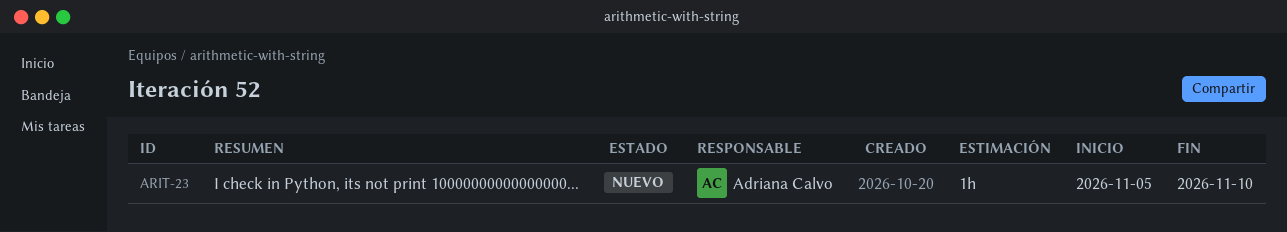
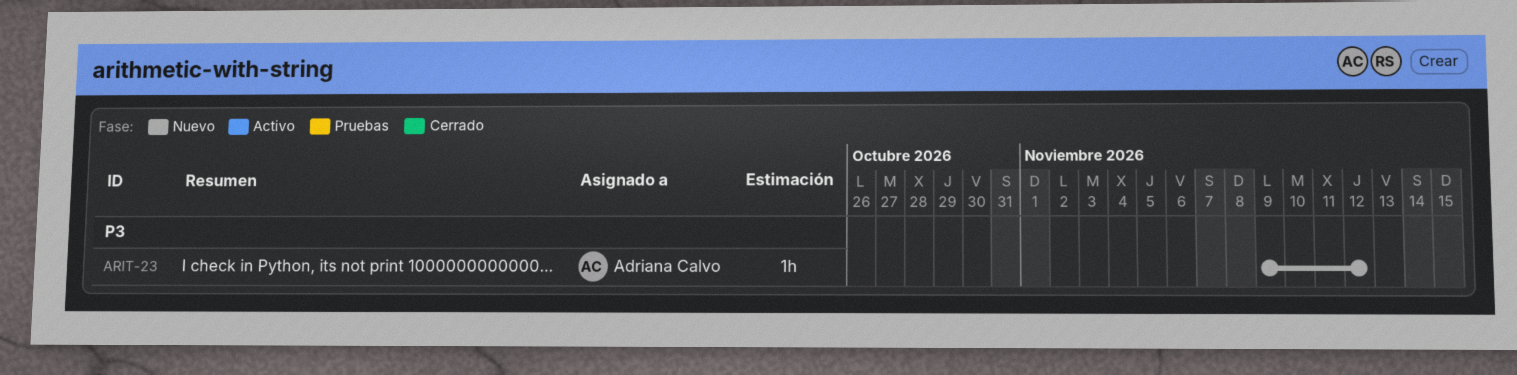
ARIT-23, start: Nov 5 -> Nov 9
ARIT-23, due: Nov 10 -> Nov 12

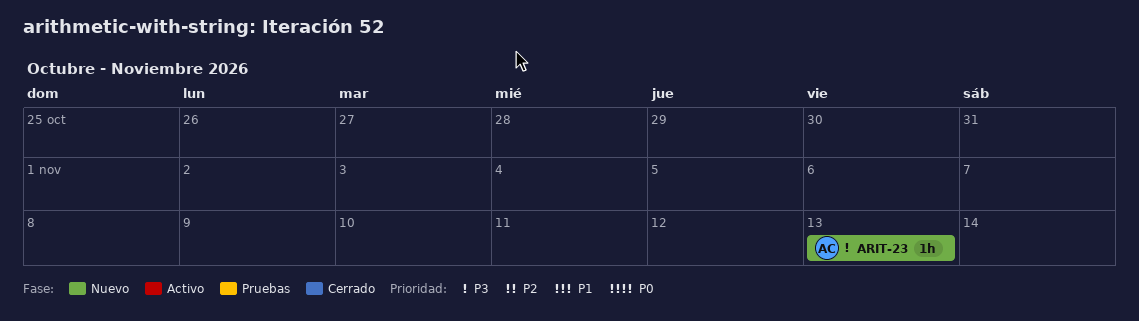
ARIT-23, start: Nov 9 -> Nov 13
ARIT-23, due: Nov 12 -> Nov 13

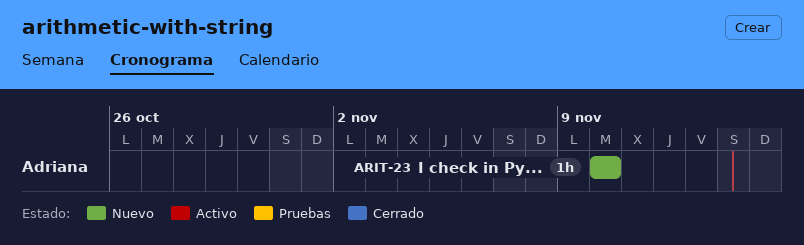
ARIT-23, start: Nov 13 -> Nov 10
ARIT-23, due: Nov 13 -> Nov 10

